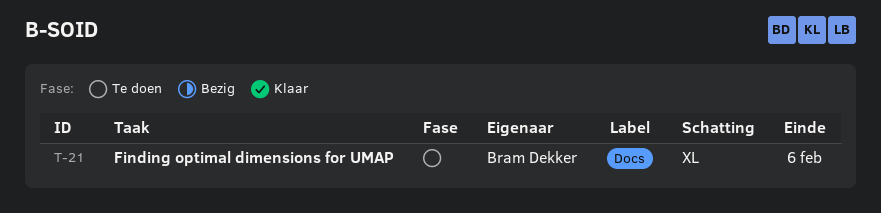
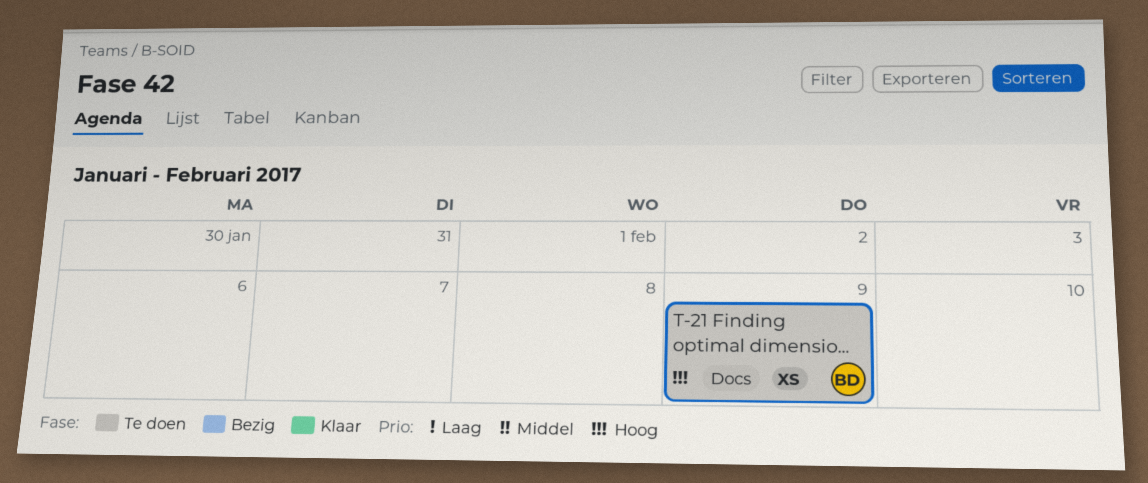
T-21, estimate: XL -> XS
T-21, due: Feb 6 -> Feb 9

